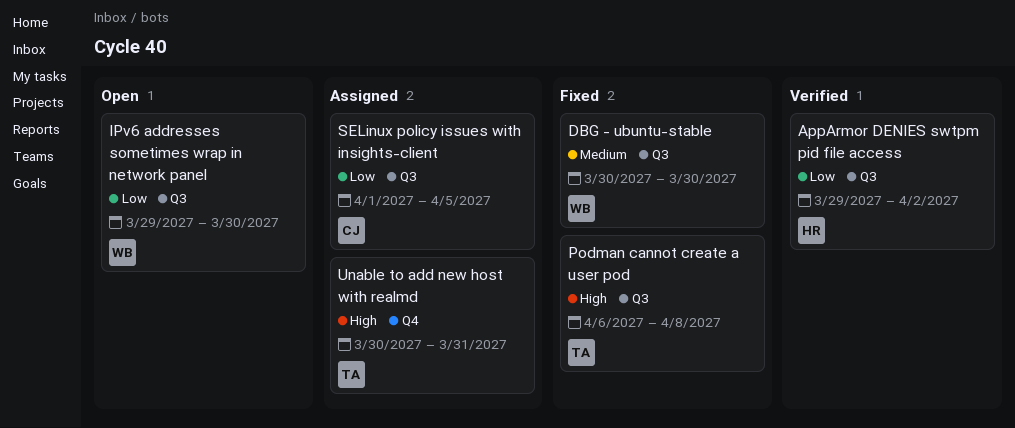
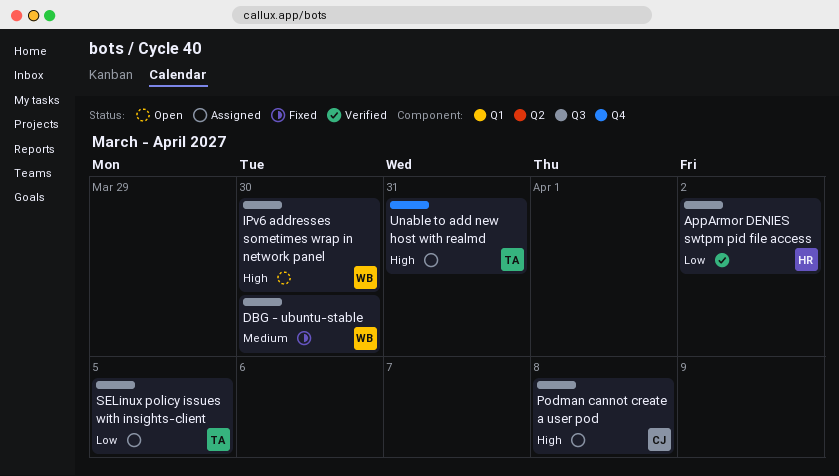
IPv6 addresses sometimes wrap in network panel, priority: Low -> High
Podman cannot create a user pod, status: Fixed -> Assigned
Podman cannot create a user pod, owner: TA -> CJ
SELinux policy issues with insights-client, owner: CJ -> TA

